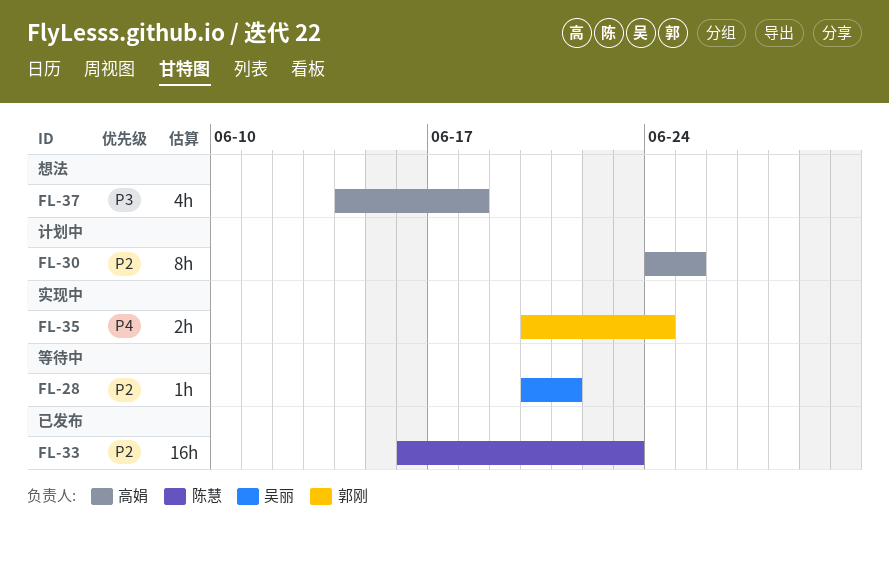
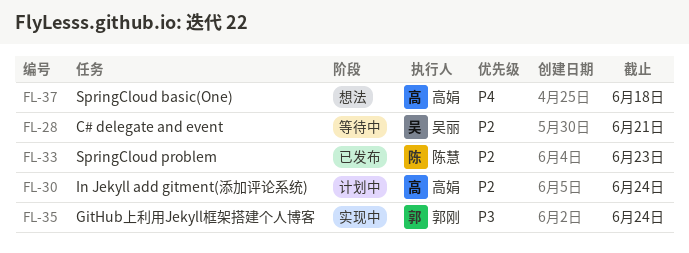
FL-30, due: Jun 25 -> Jun 24
FL-35, priority: P4 -> P3
FL-37, priority: P3 -> P4

